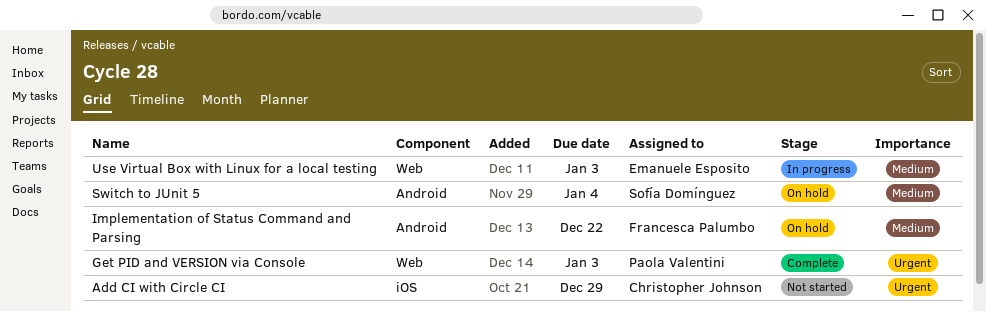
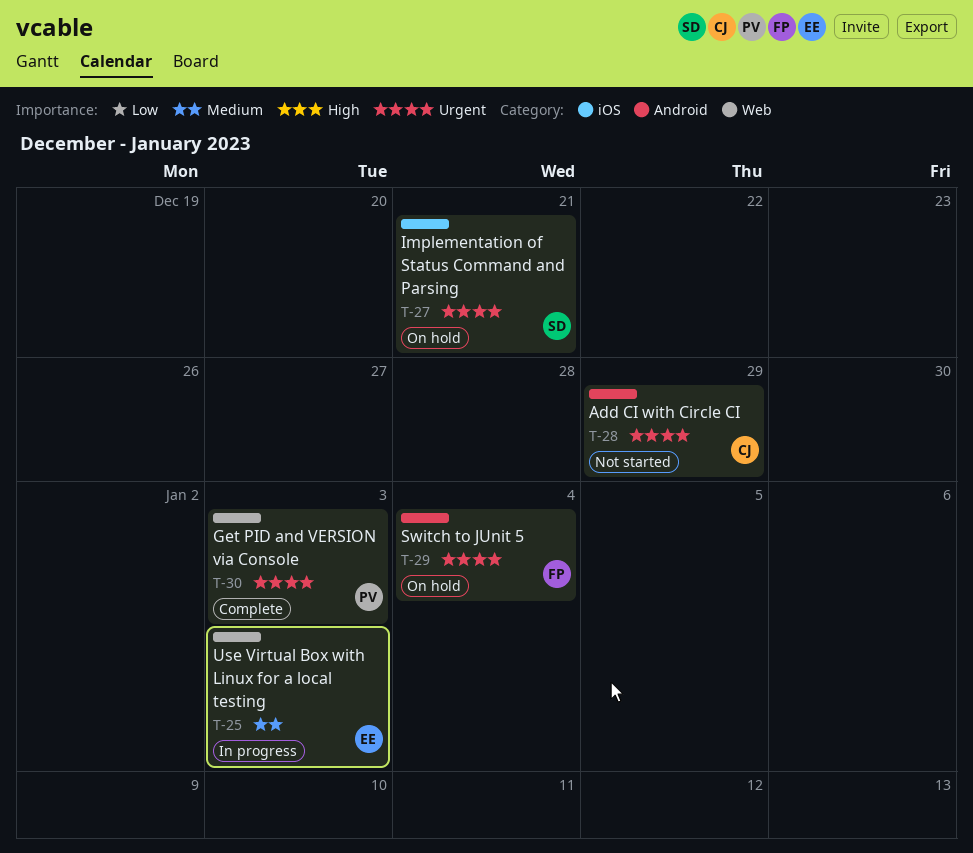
Add CI with Circle CI, label: iOS -> Android
Implementation of Status Command and Parsing, owner: Francesca Palumbo -> Sofía Domínguez
Implementation of Status Command and Parsing, priority: Medium -> Urgent
Implementation of Status Command and Parsing, label: Android -> iOS
Implementation of Status Command and Parsing, due: Dec 22 -> Dec 21
Switch to JUnit 5, owner: Sofía Domínguez -> Francesca Palumbo
Switch to JUnit 5, priority: Medium -> Urgent

